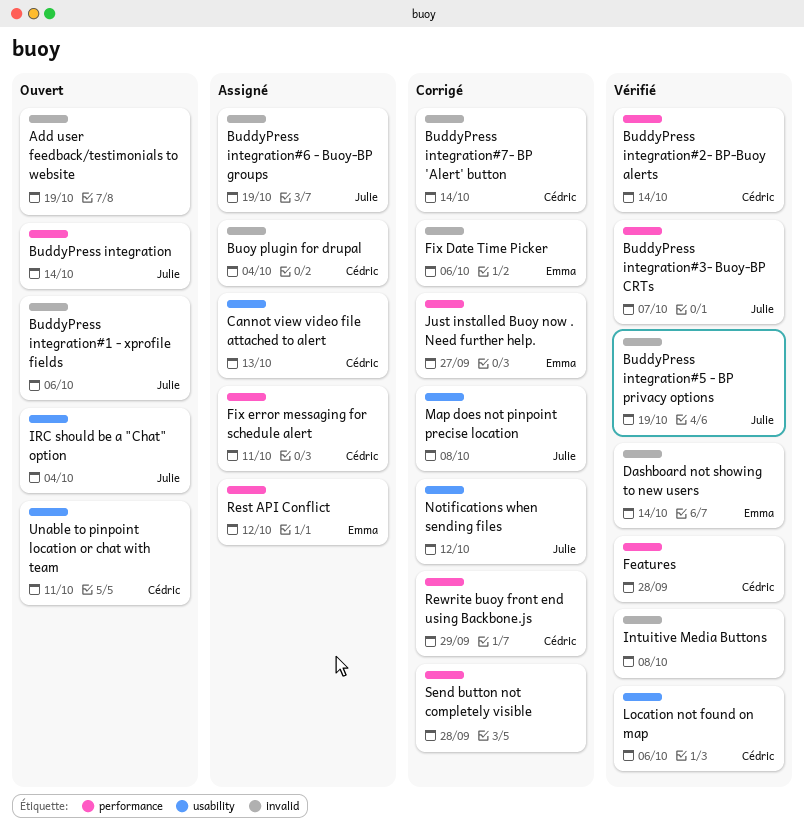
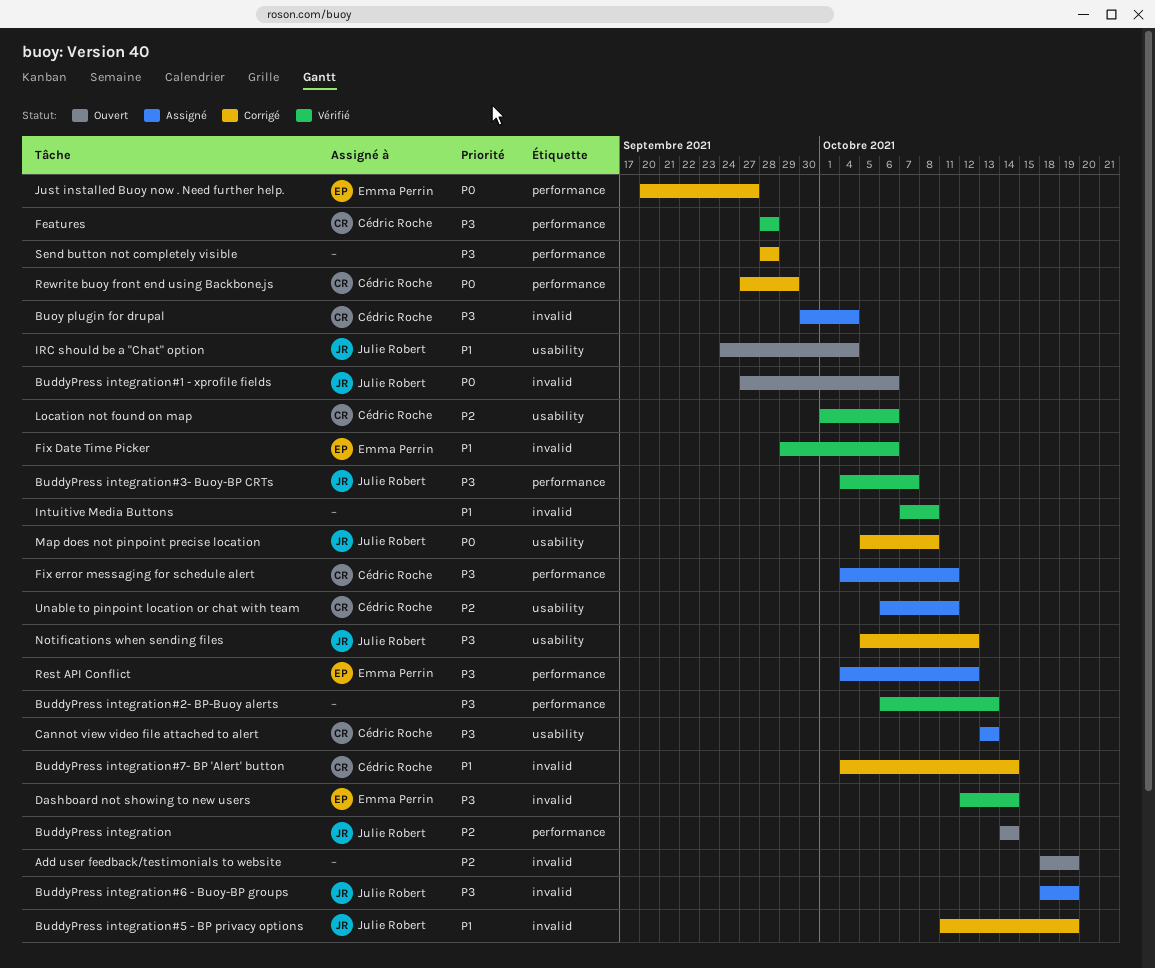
BuddyPress integration#2- BP-Buoy alerts, owner: Cédric Roche -> none
BuddyPress integration#2- BP-Buoy alerts, due: Oct 14 -> Oct 13
BuddyPress integration#5 - BP privacy options, status: Vérifié -> Corrigé
Fix Date Time Picker, status: Corrigé -> Vérifié
Unable to pinpoint location or chat with team, status: Ouvert -> Assigné

